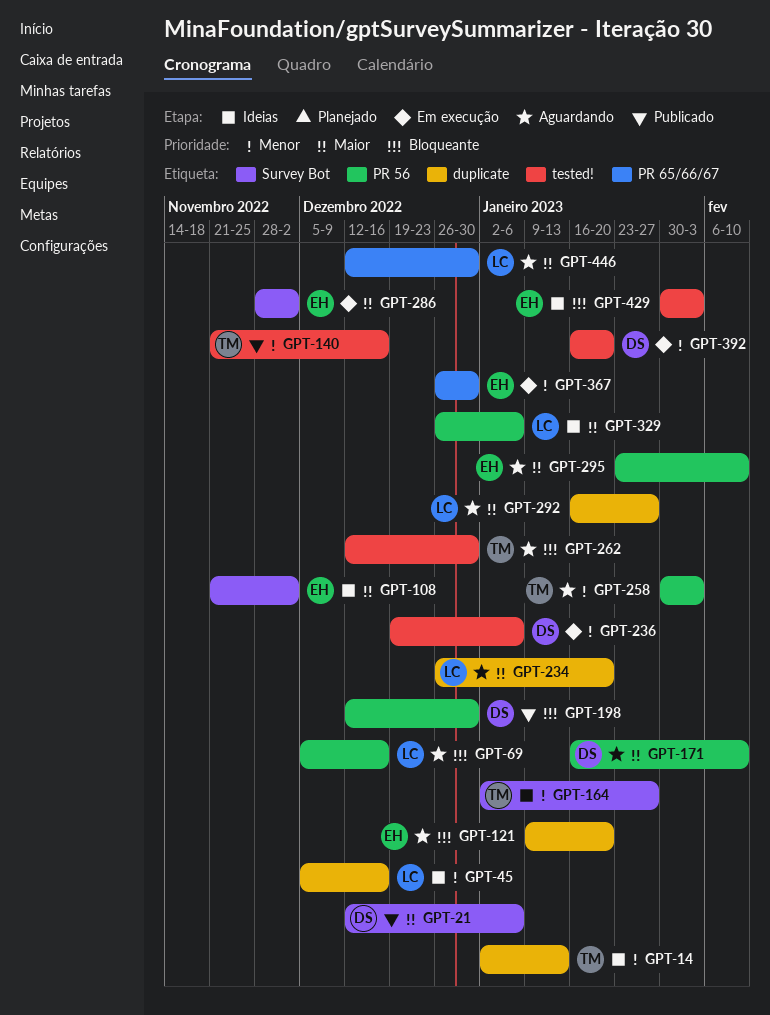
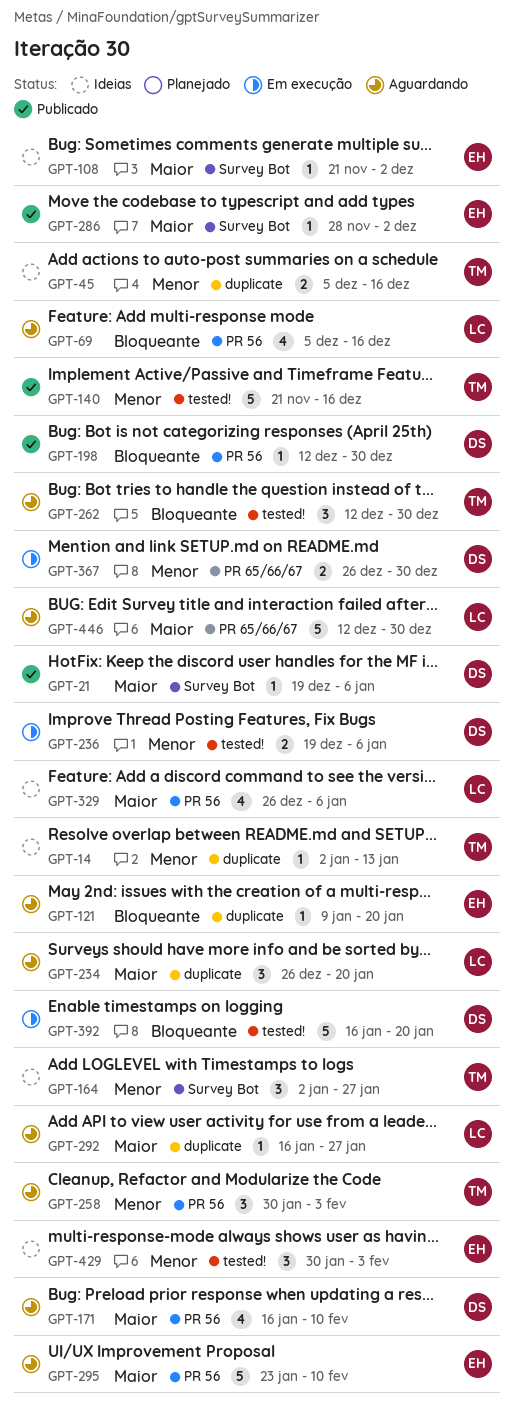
GPT-21, start: Dec 12 -> Dec 19
GPT-45, owner: LC -> TM
GPT-286, status: Em execução -> Publicado
GPT-367, owner: EH -> DS
GPT-392, priority: Menor -> Bloqueante
GPT-429, priority: Bloqueante -> Menor

